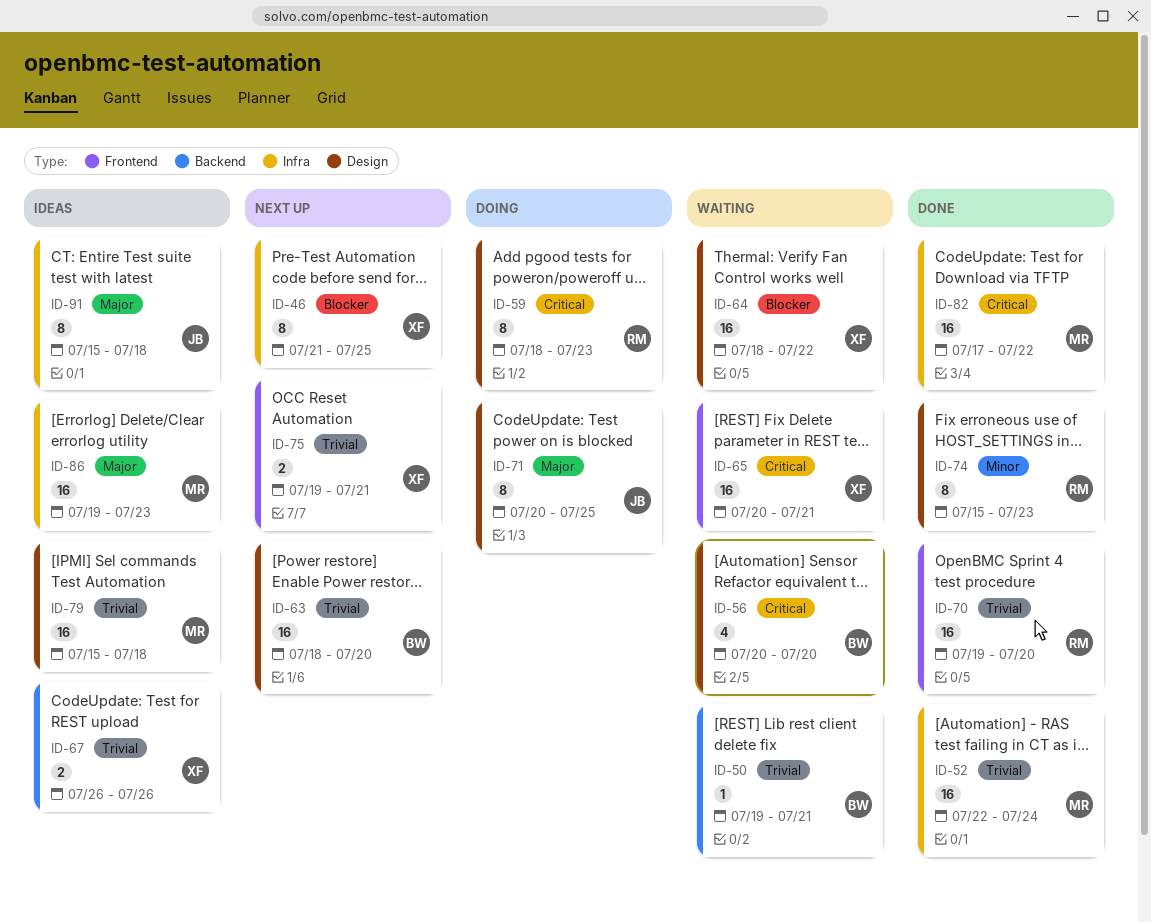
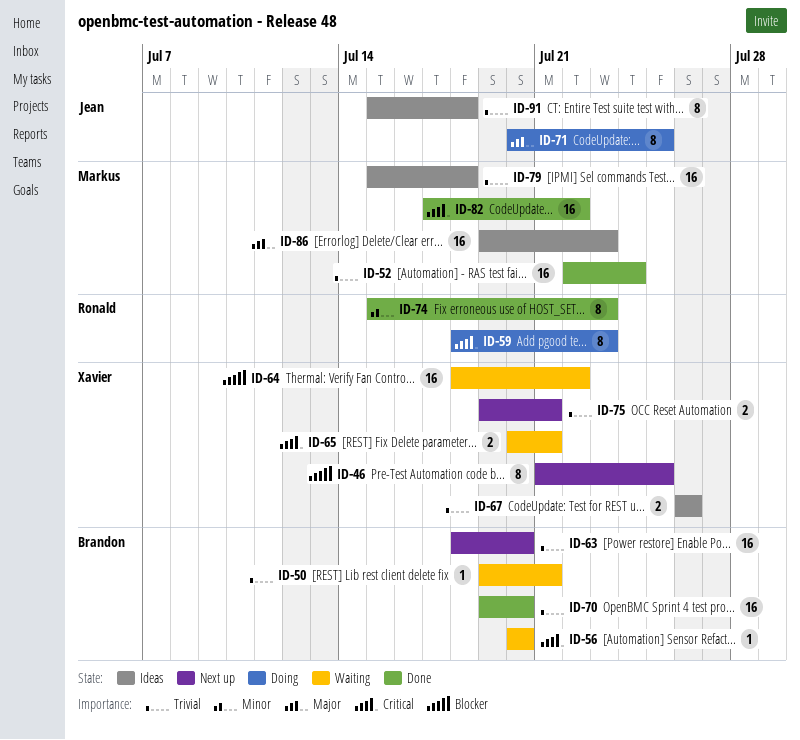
ID-56, estimate: 4 -> 1
ID-65, estimate: 16 -> 2
ID-70, owner: Ronald -> Brandon
ID-91, priority: Major -> Trivial

